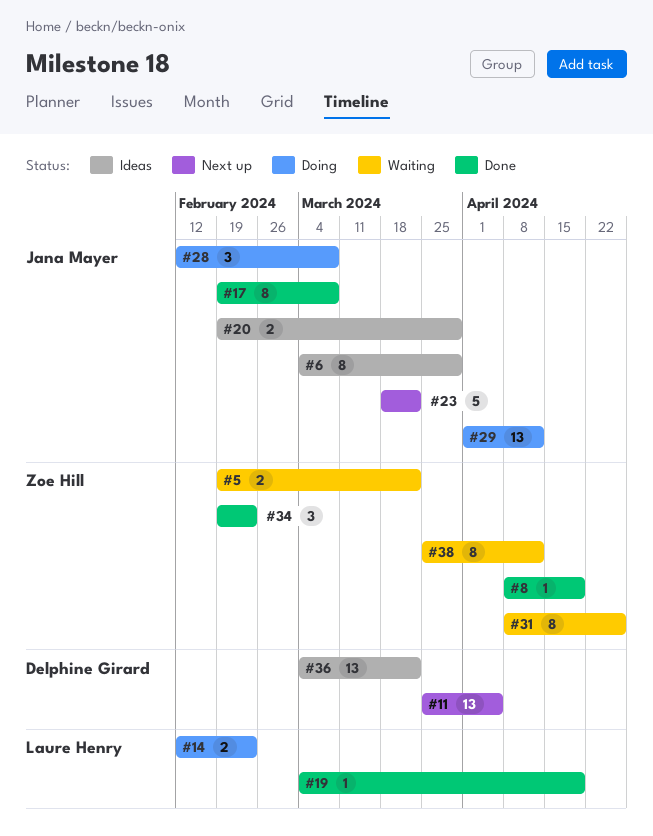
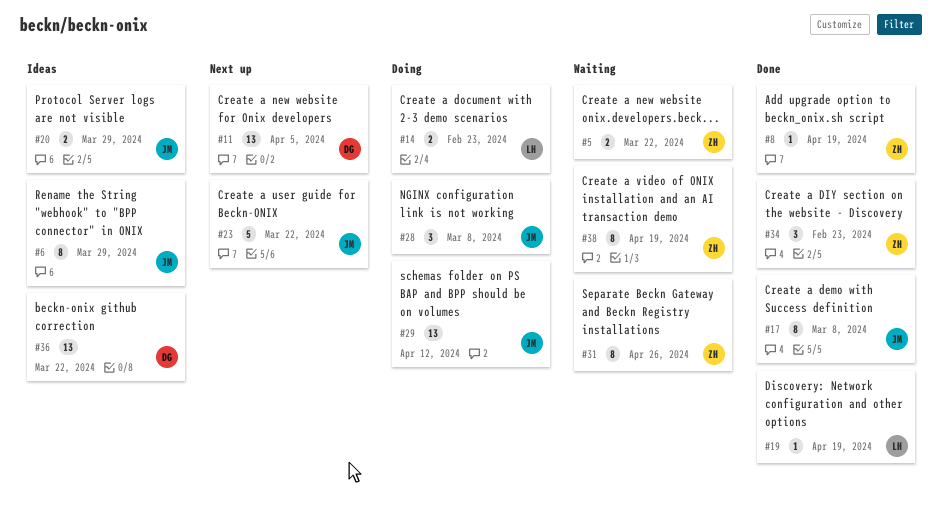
#38, due: Apr 12 -> Apr 19

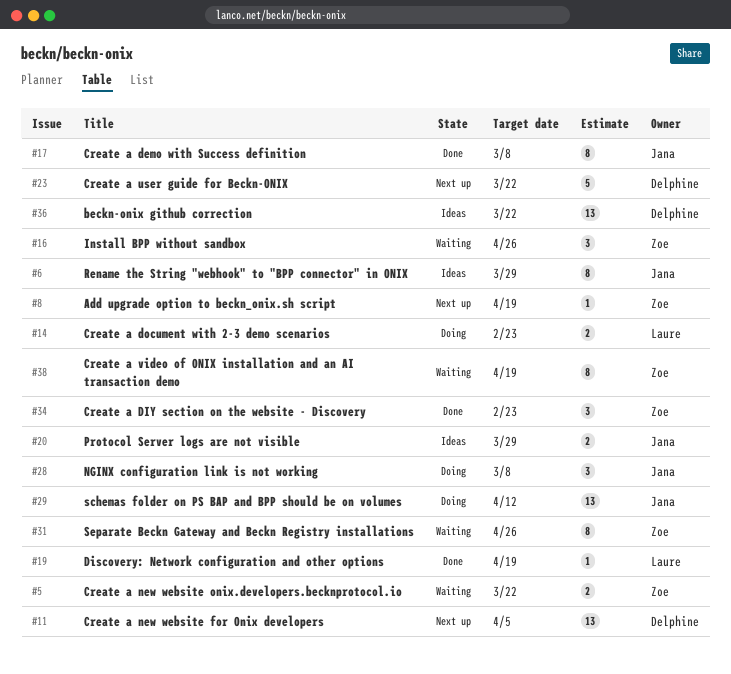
#8, status: Done -> Next up
#16: none -> present
#23, owner: Jana -> Delphine

